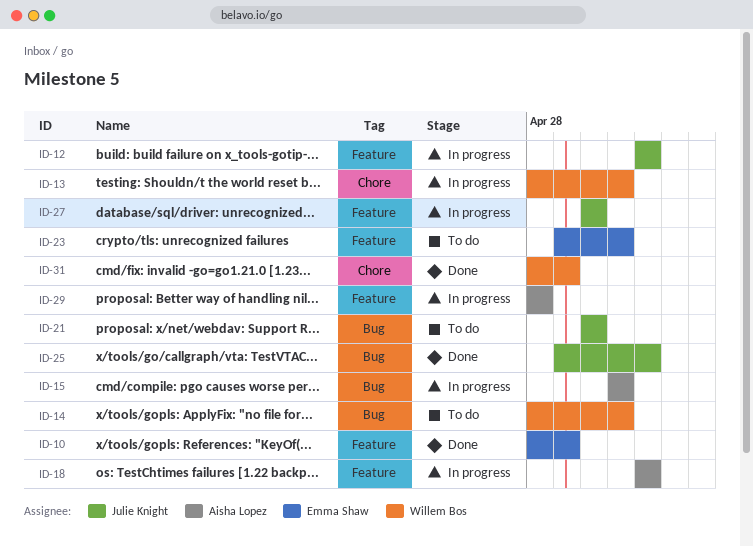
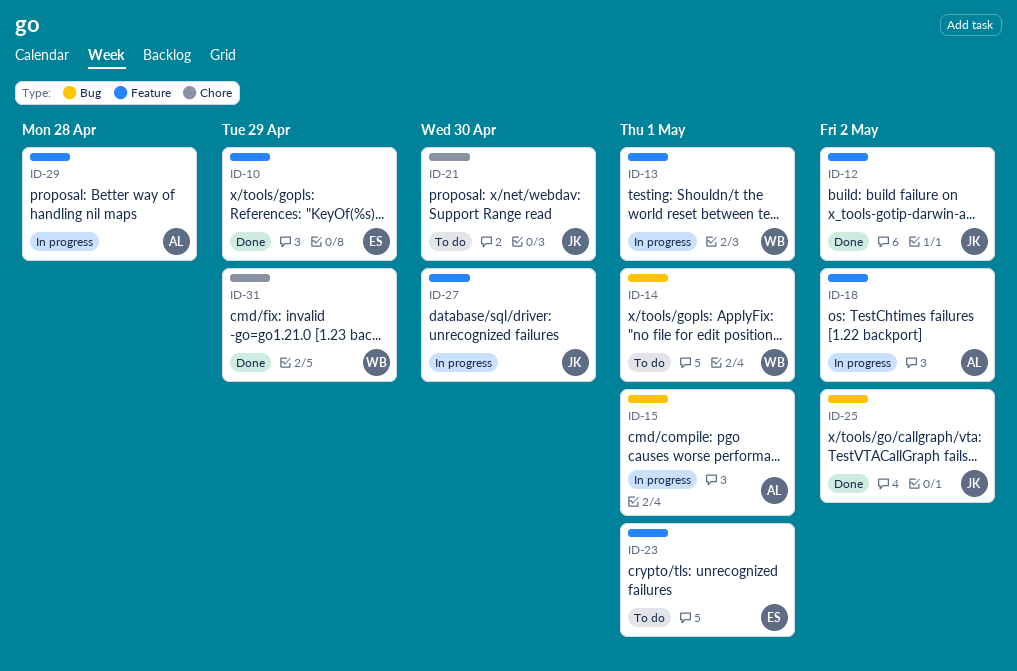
ID-12, status: In progress -> Done
ID-13, label: Chore -> Feature
ID-21, label: Bug -> Chore

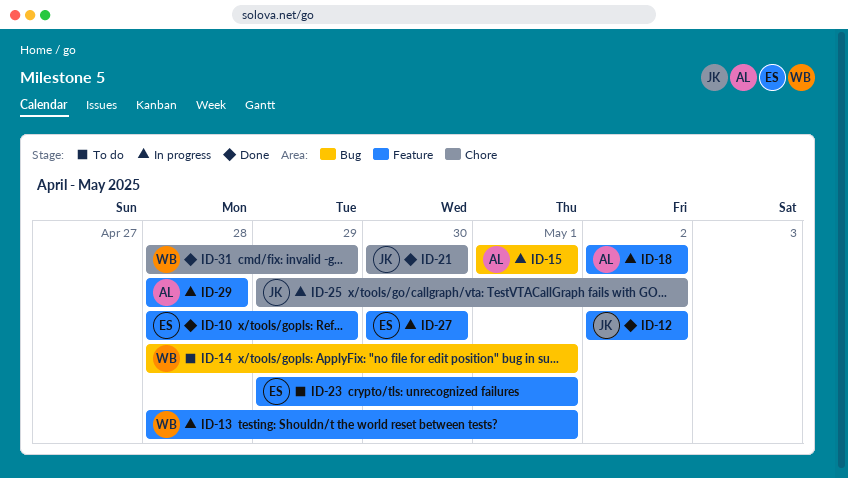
ID-21, status: To do -> Done
ID-25, status: Done -> In progress
ID-25, label: Bug -> Chore
ID-27, owner: JK -> ES

